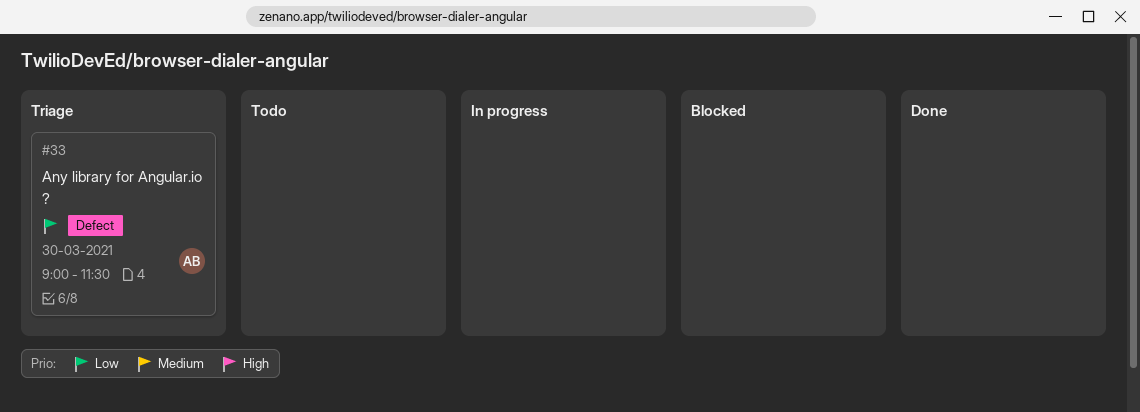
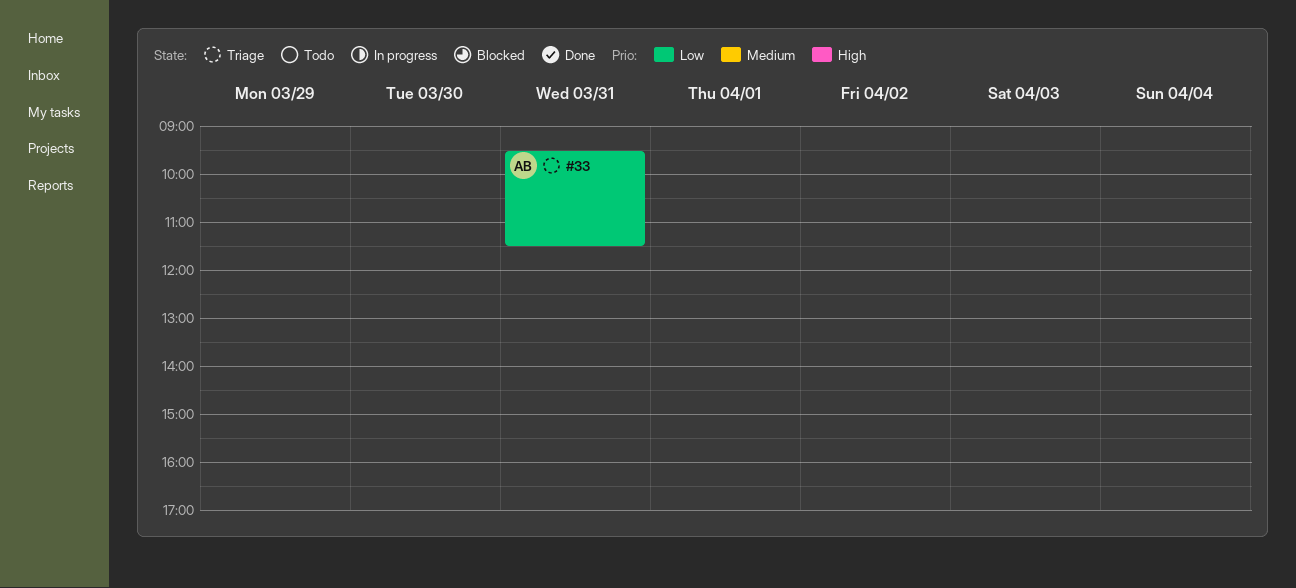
#33, day: Mar 30 -> Mar 31
#33, begins: 09:00 -> 09:30

